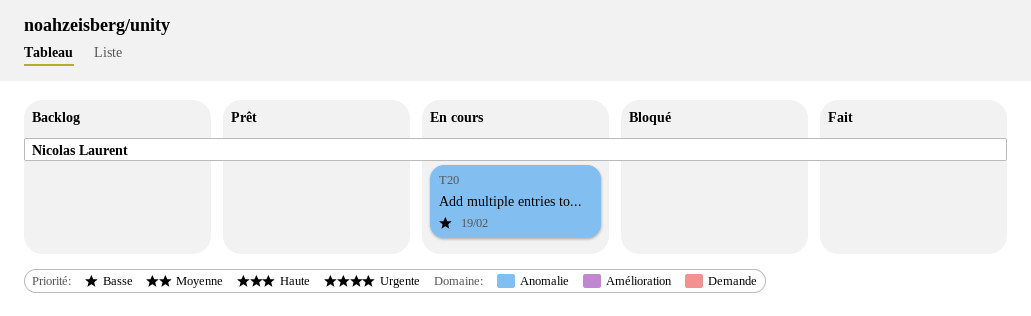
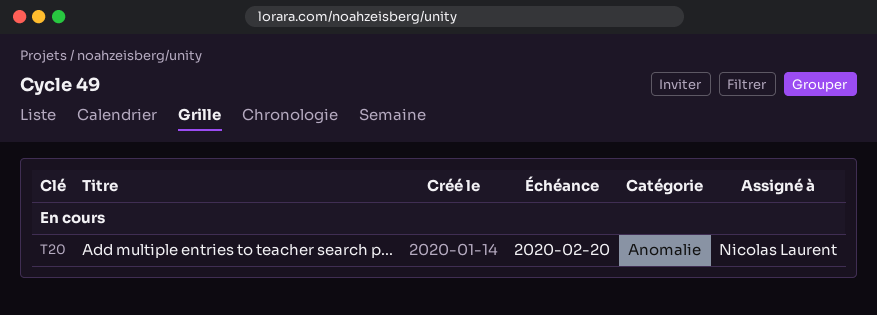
T20, due: Feb 19 -> Feb 20

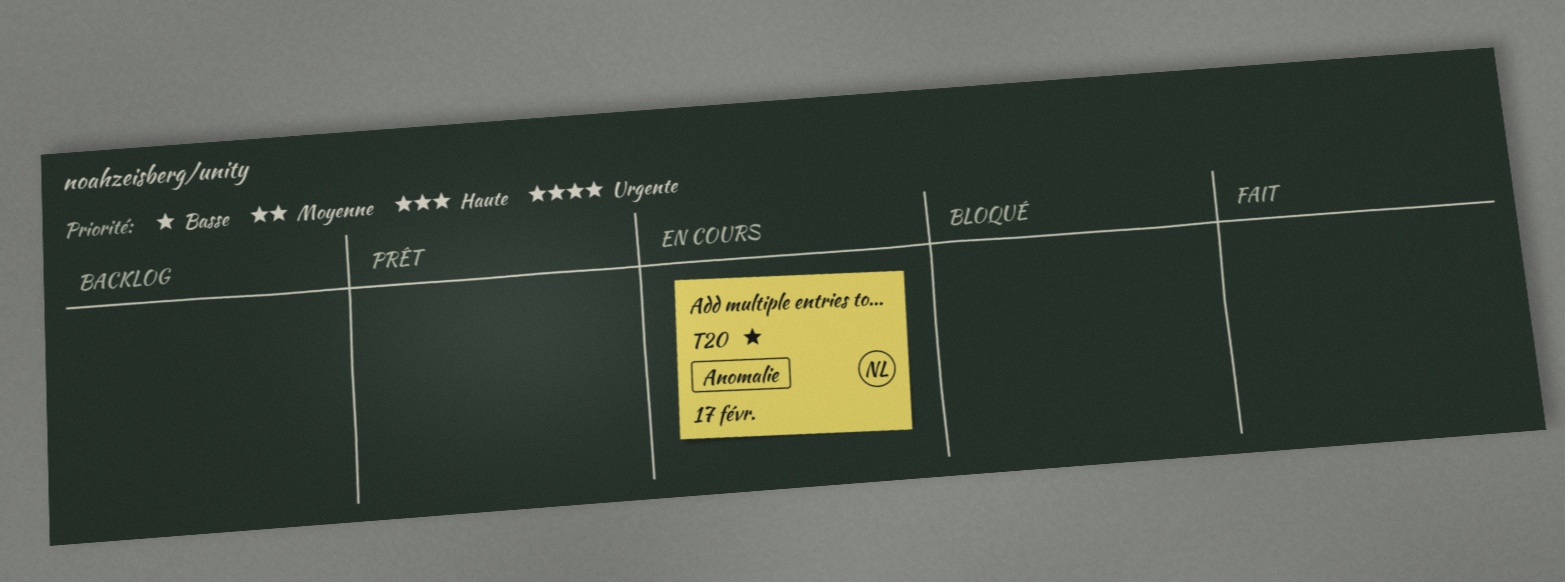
T20, due: Feb 20 -> Feb 17

